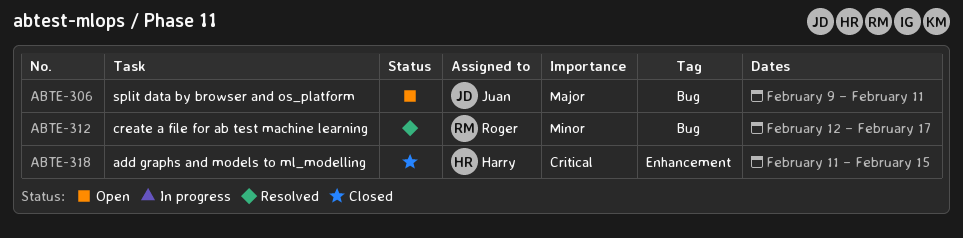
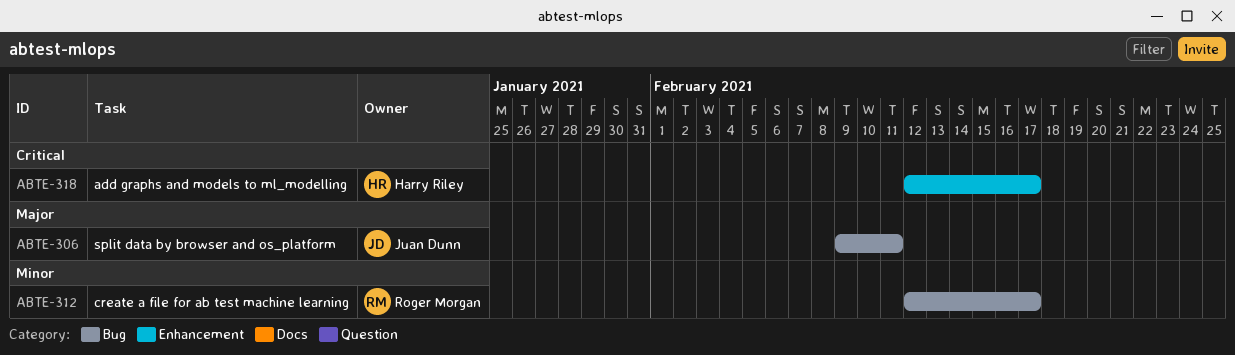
ABTE-318, start: Feb 11 -> Feb 12
ABTE-318, due: Feb 15 -> Feb 17

